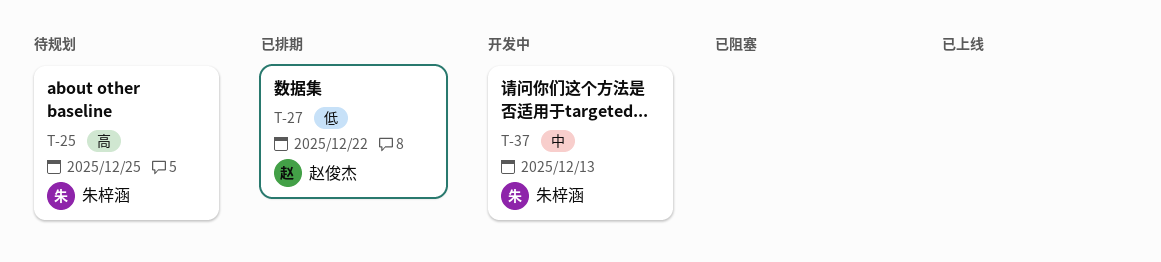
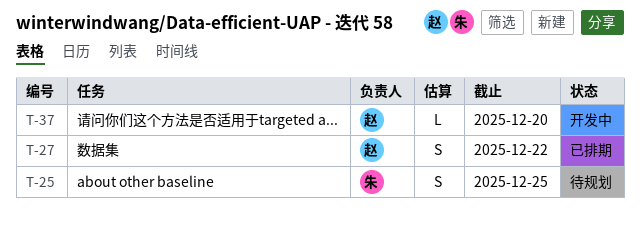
T-37, owner: 朱梓涵 -> 赵俊杰
T-37, due: Dec 13 -> Dec 20

